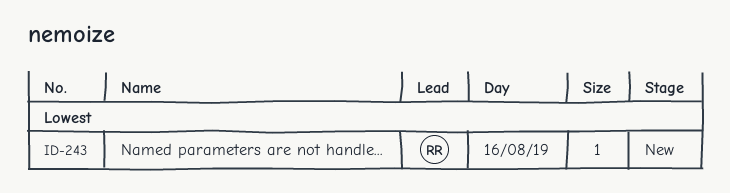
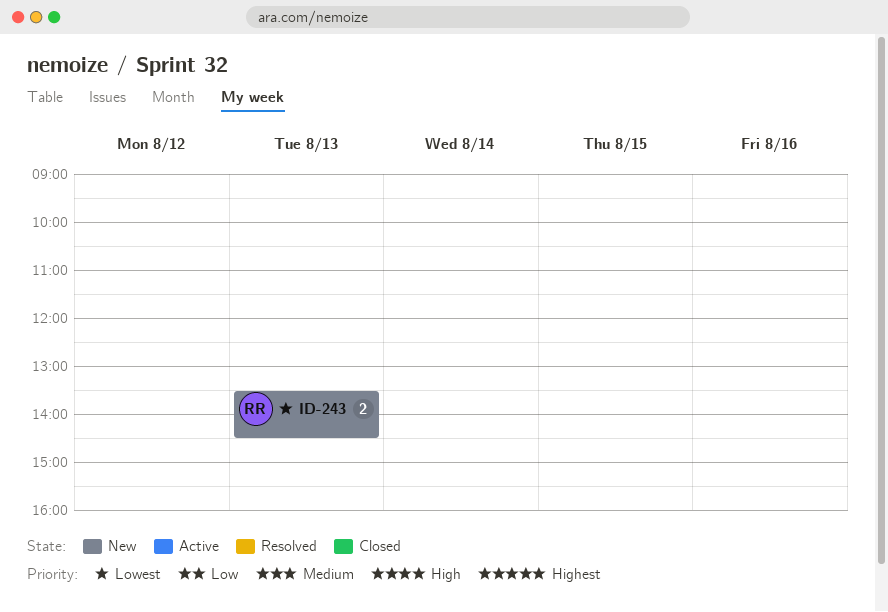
ID-243, estimate: 1 -> 2
ID-243, day: Aug 16 -> Aug 13

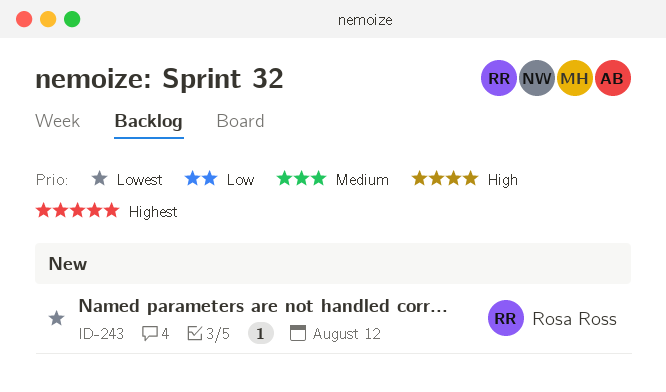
ID-243, estimate: 2 -> 1
ID-243, day: Aug 13 -> Aug 12

